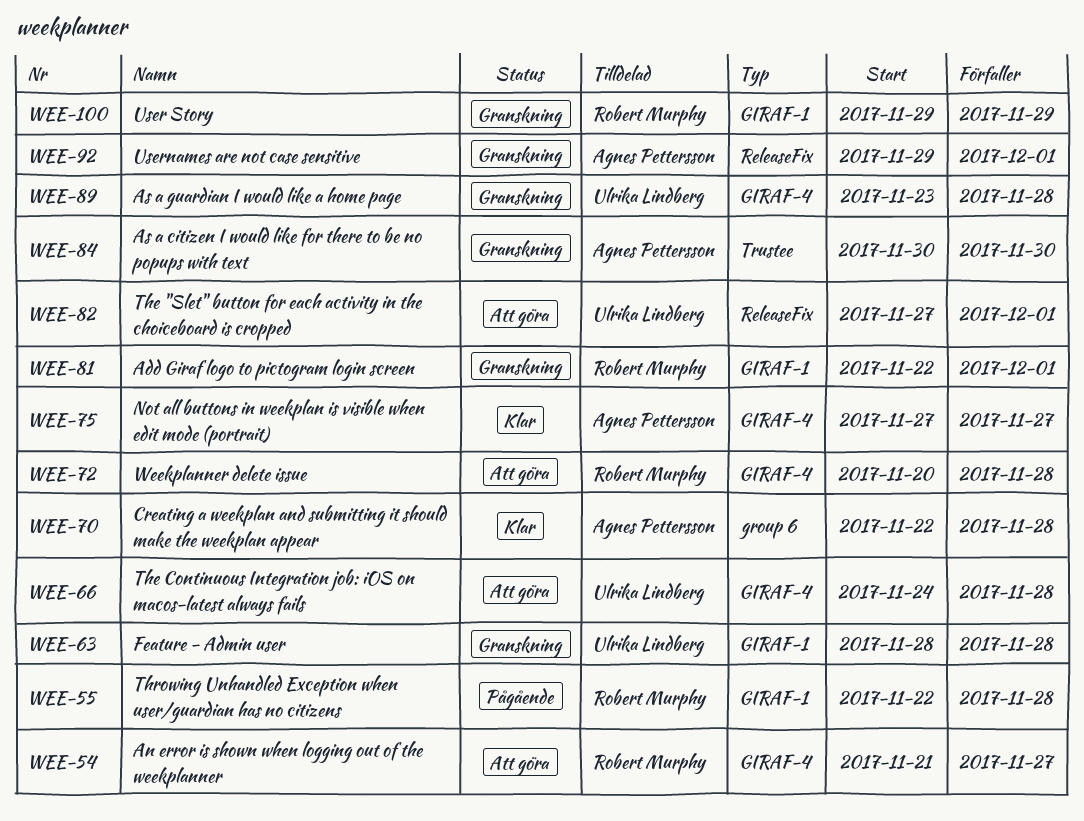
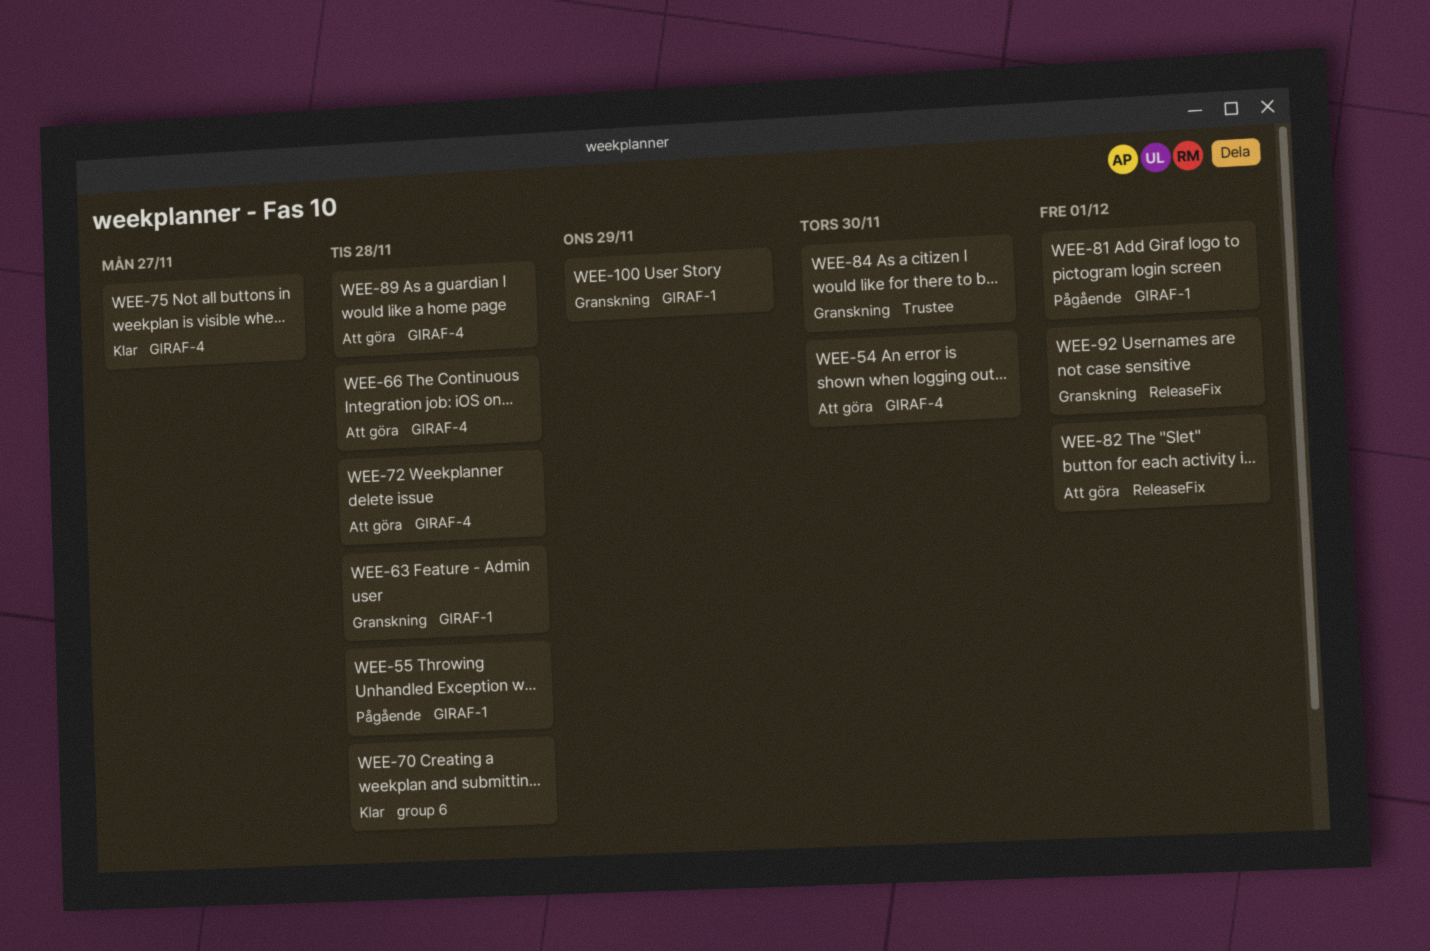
WEE-54, due: Nov 27 -> Nov 30
WEE-81, status: Granskning -> Pågående
WEE-89, status: Granskning -> Att göra

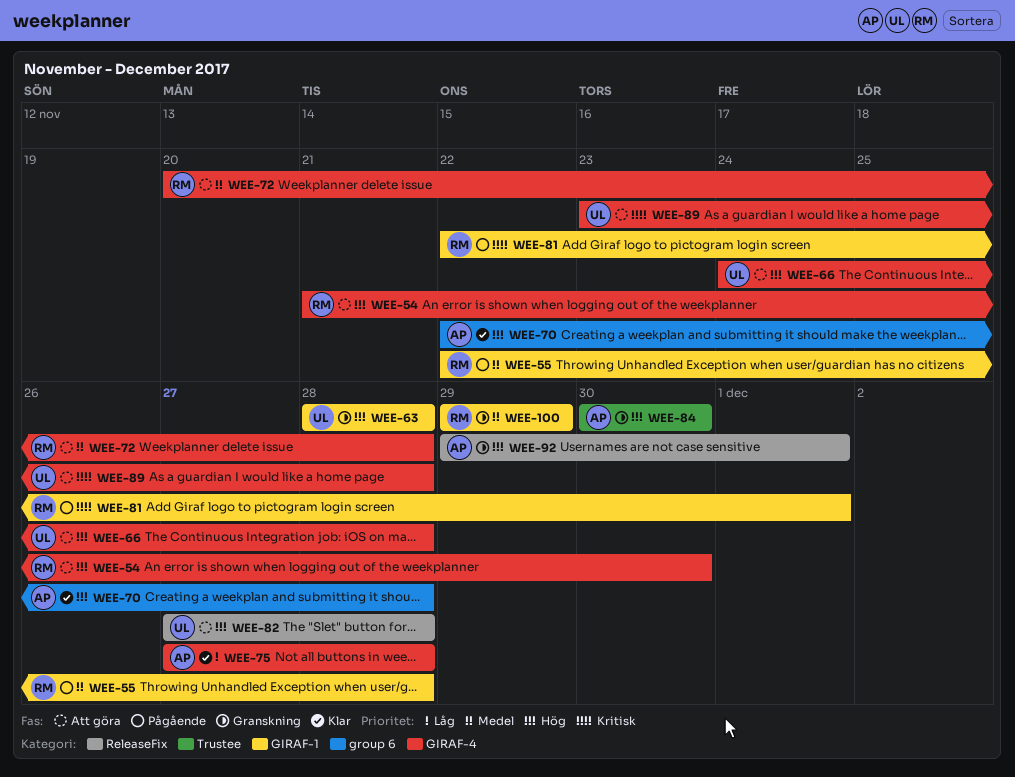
WEE-75, due: Nov 27 -> Nov 28
WEE-82, due: Dec 1 -> Nov 28

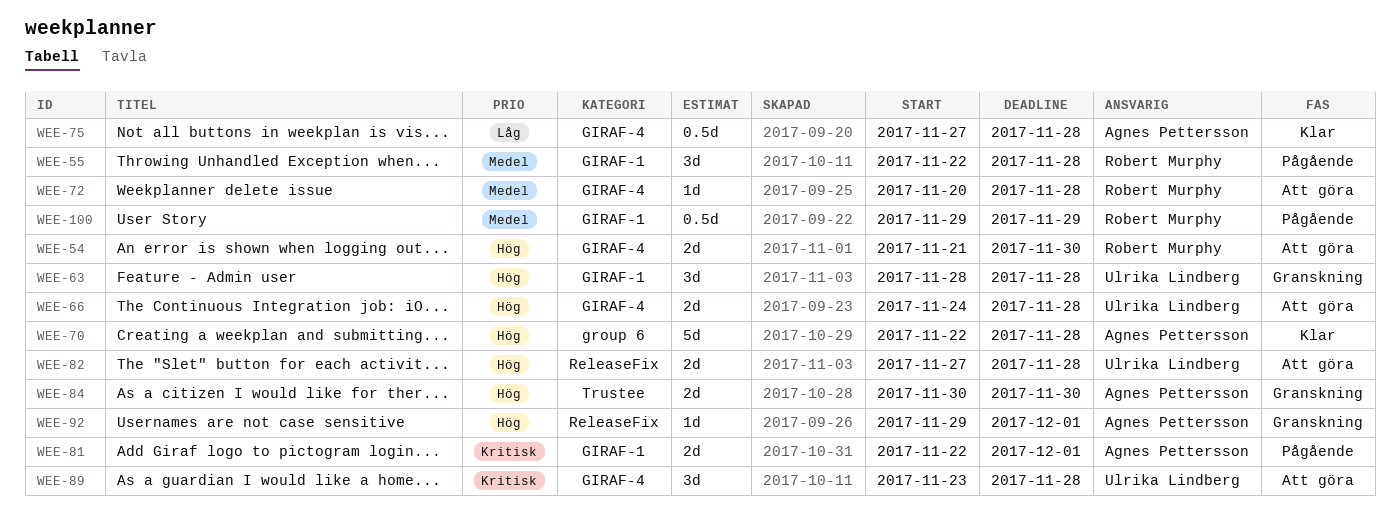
WEE-81, owner: Robert Murphy -> Agnes Pettersson
WEE-100, status: Granskning -> Pågående

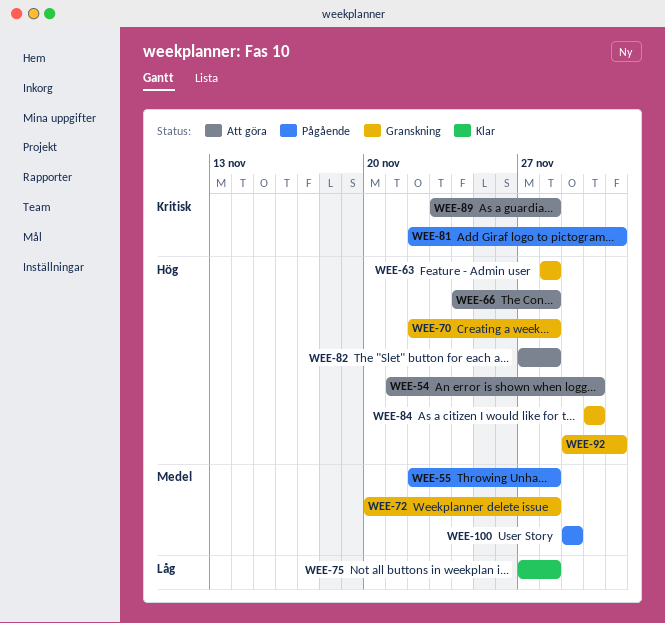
WEE-70, status: Klar -> Granskning
WEE-72, status: Att göra -> Granskning

